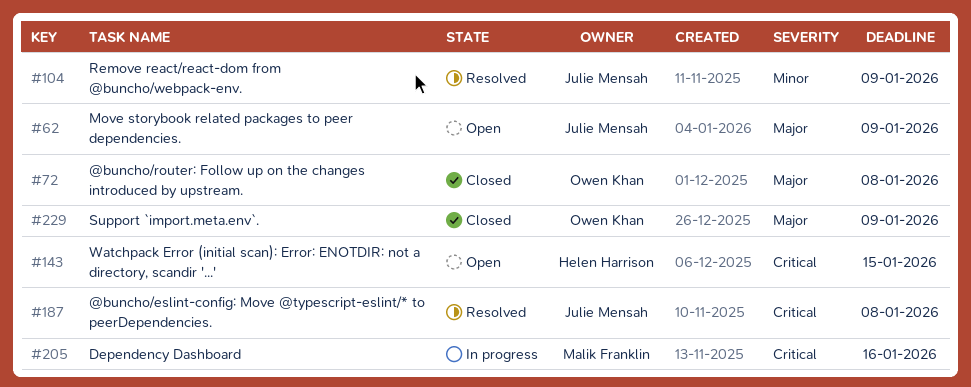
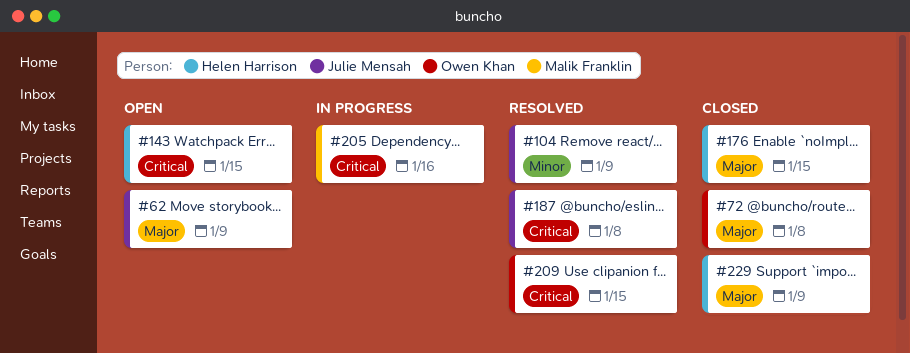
#176: none -> present
#209: none -> present
#229, owner: Owen Khan -> Helen Harrison

